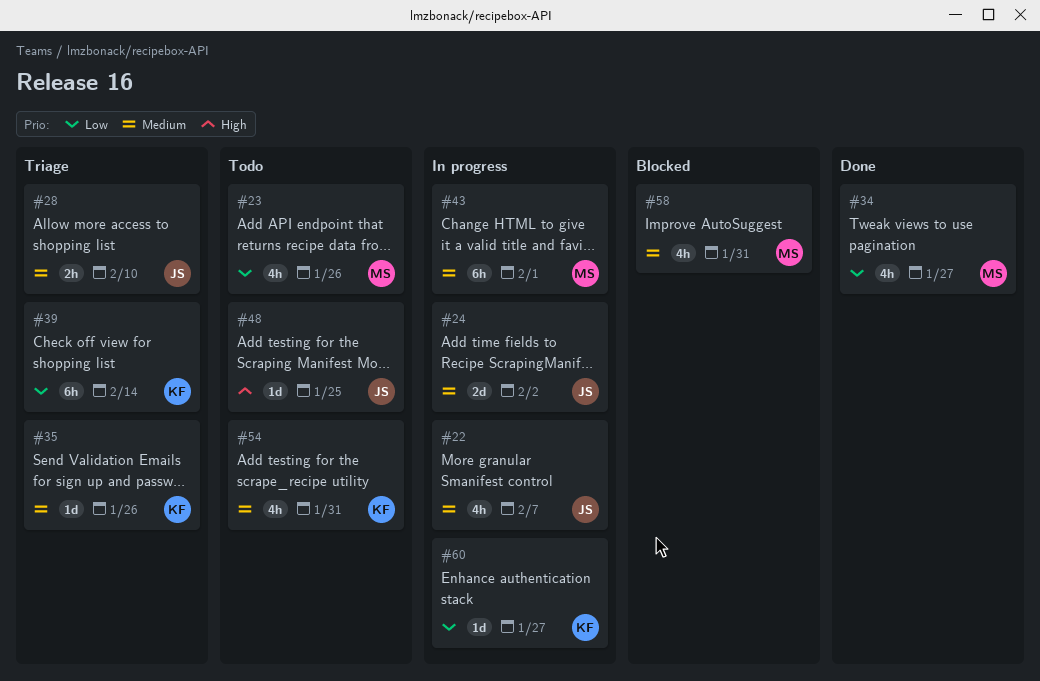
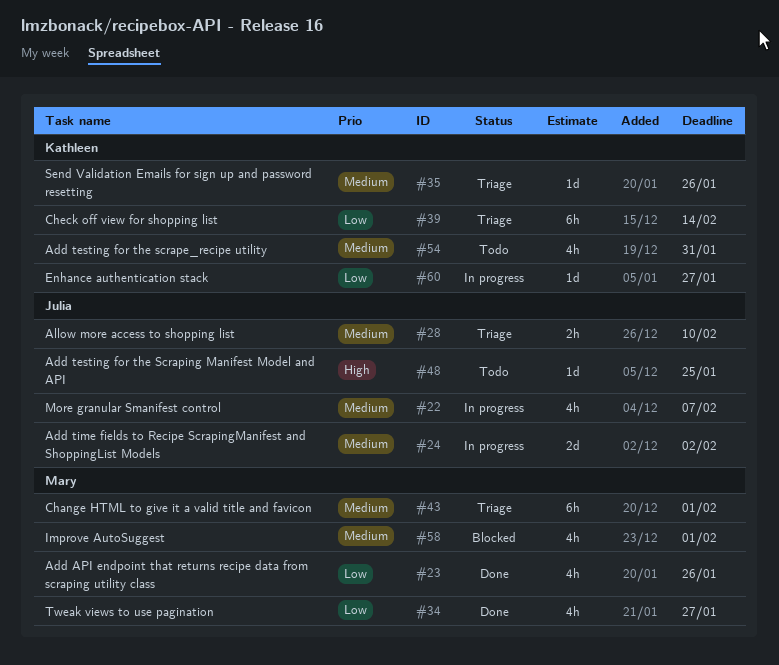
#23, status: Todo -> Done
#43, status: In progress -> Triage
#58, due: Jan 31 -> Feb 1

